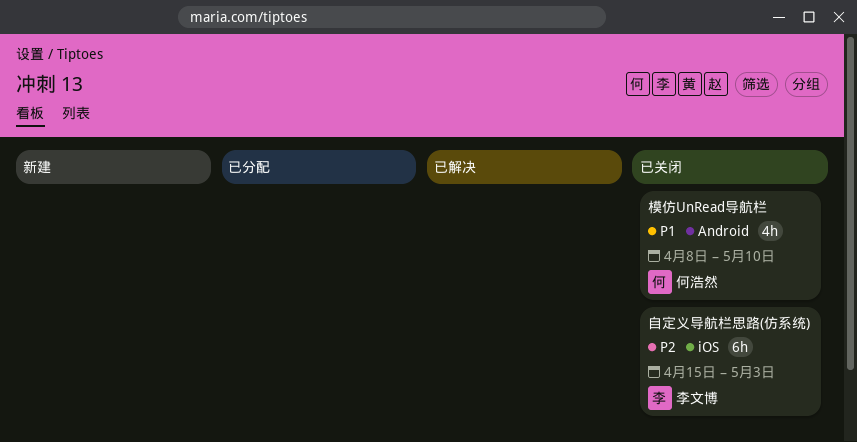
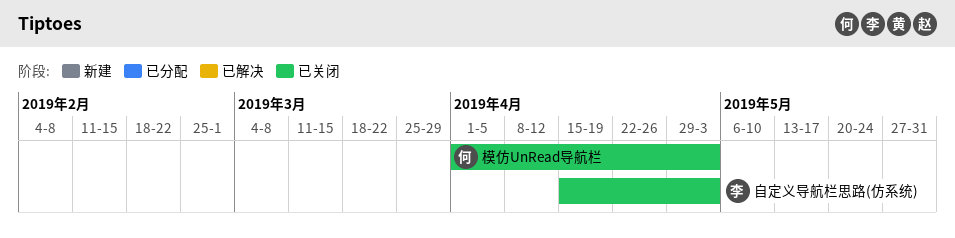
模仿UnRead导航栏, start: Apr 8 -> Apr 1
模仿UnRead导航栏, due: May 10 -> May 3

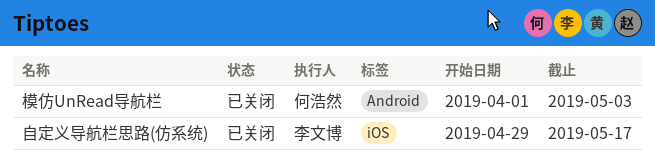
自定义导航栏思路(仿系统), start: Apr 15 -> Apr 29
自定义导航栏思路(仿系统), due: May 3 -> May 17

